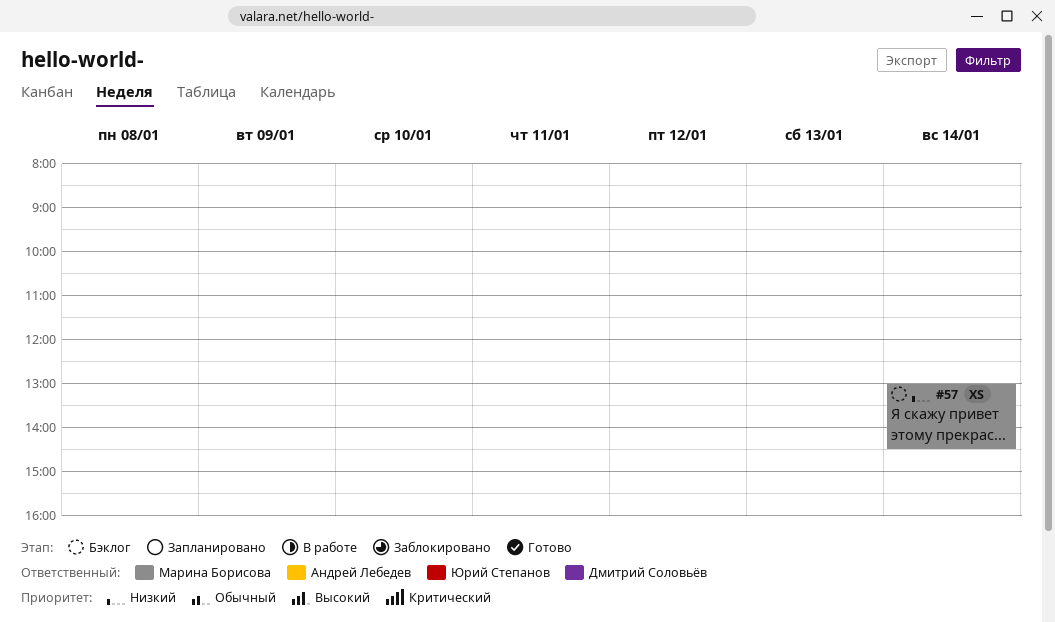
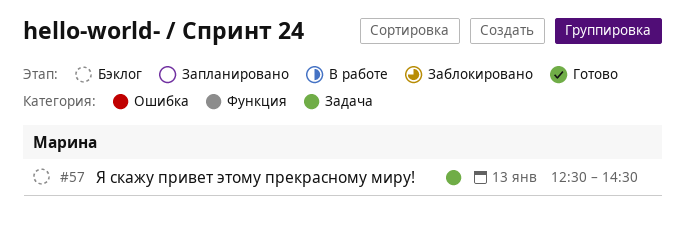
#57, day: Jan 14 -> Jan 13
#57, begins: 13:00 -> 12:30

